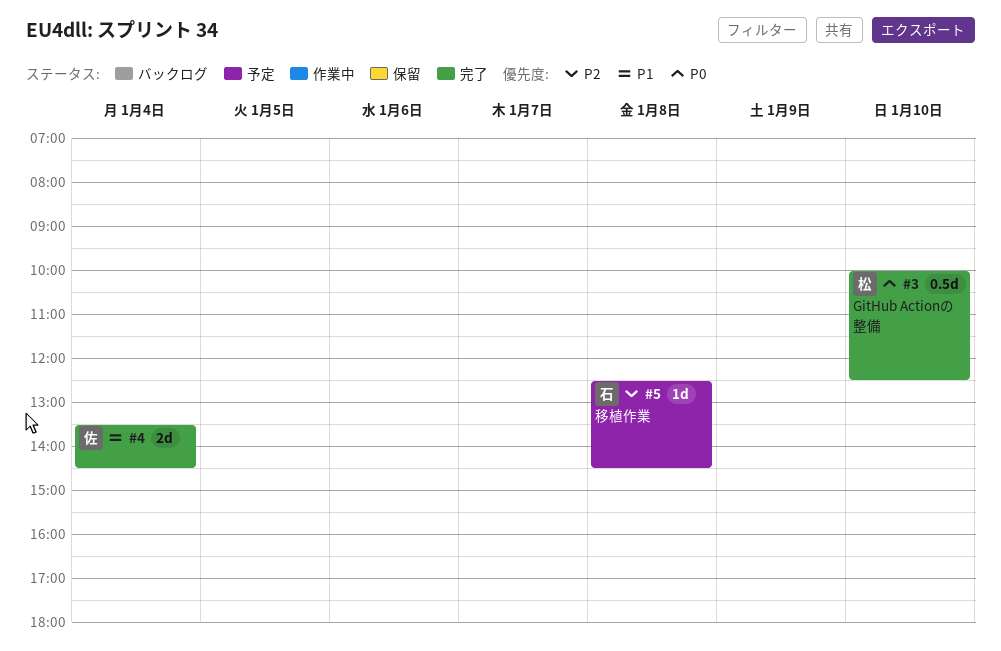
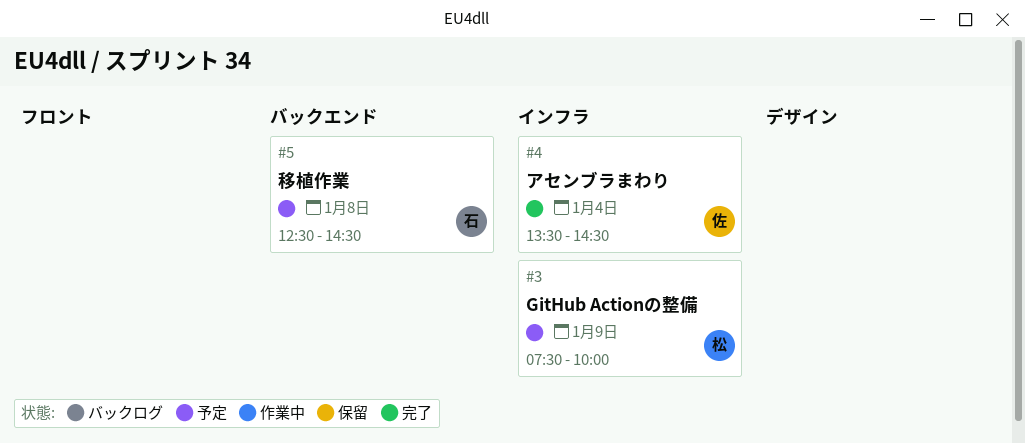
#3, status: 完了 -> 予定
#3, day: Jan 10 -> Jan 9
#3, begins: 10:00 -> 07:30
#3, ends: 12:30 -> 10:00

